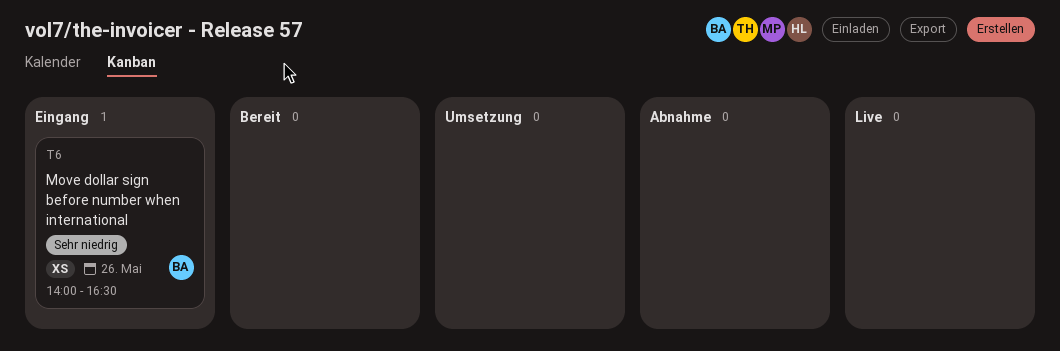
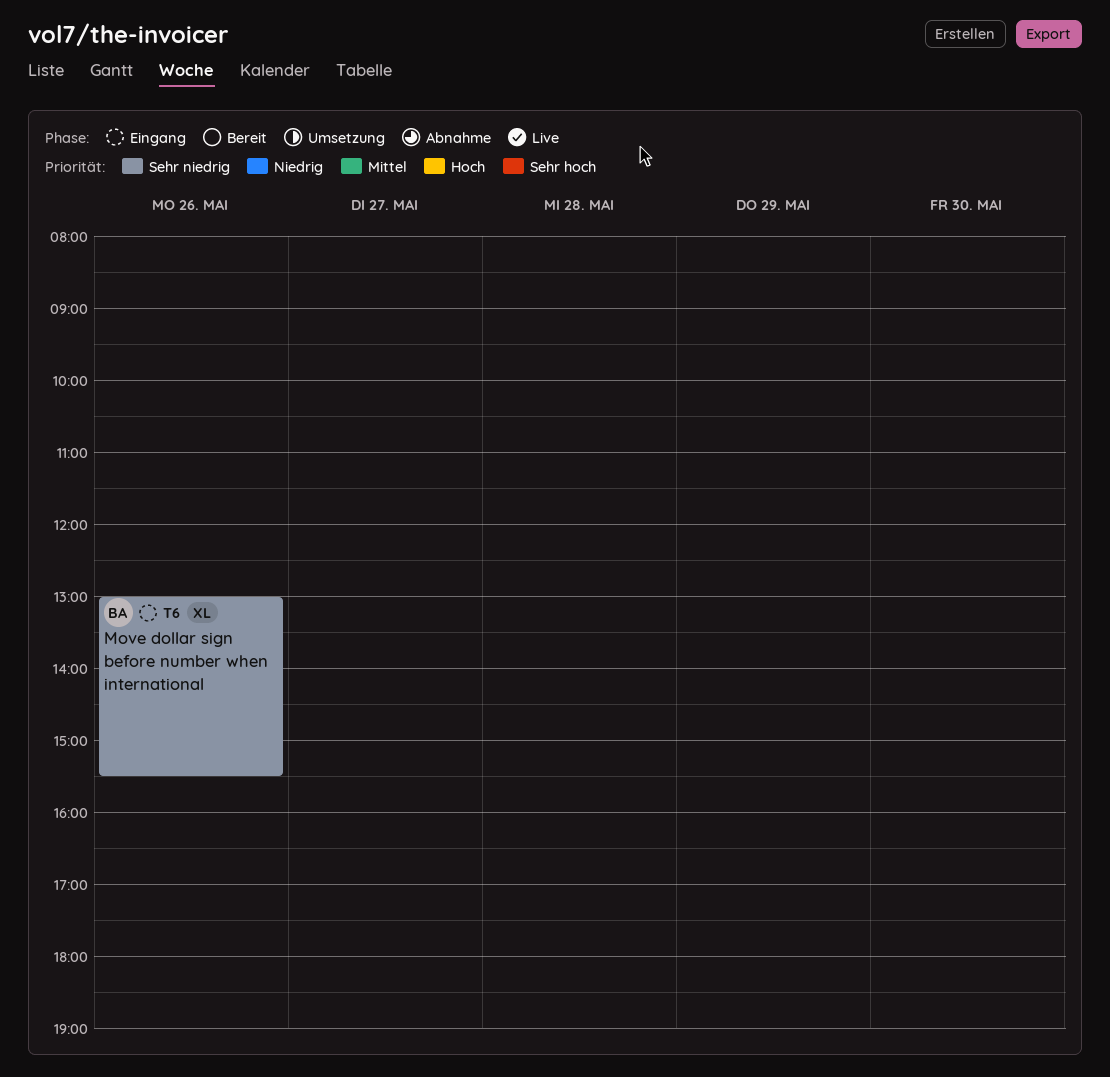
T6, estimate: XS -> XL
T6, begins: 14:00 -> 13:00
T6, ends: 16:30 -> 15:30

